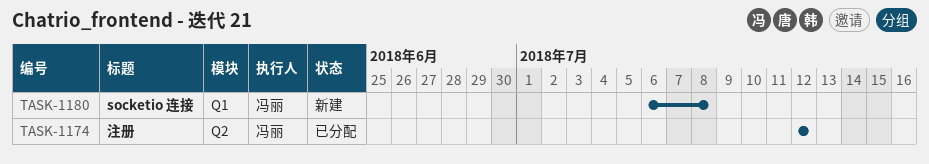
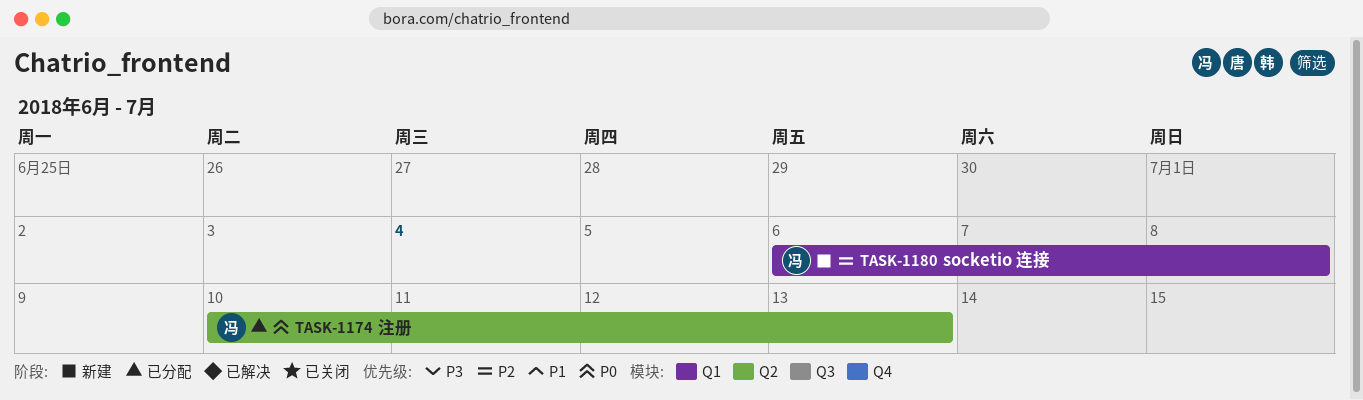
TASK-1174, start: Jul 12 -> Jul 10
TASK-1174, due: Jul 12 -> Jul 13

